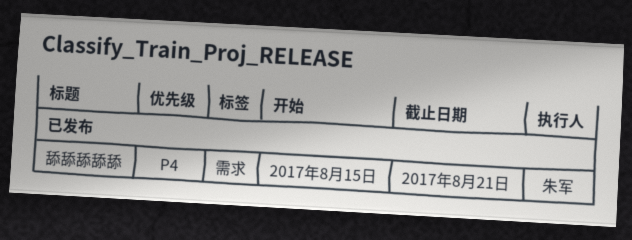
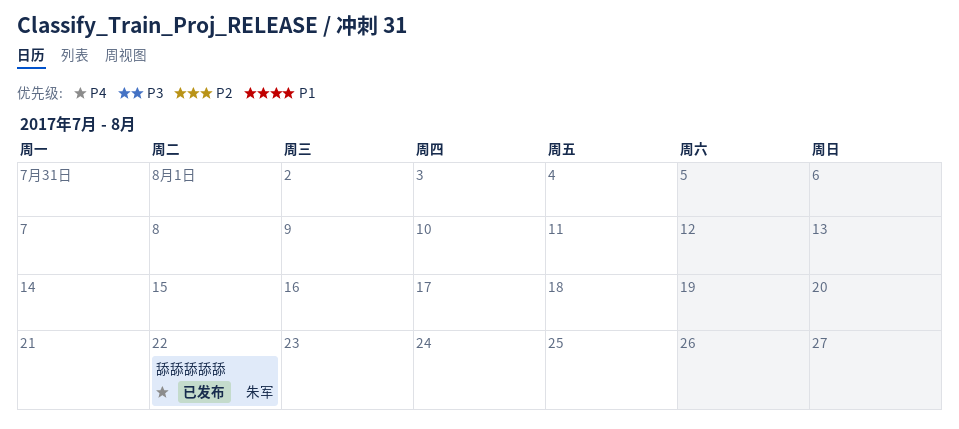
舔舔舔舔舔, due: Aug 21 -> Aug 22

